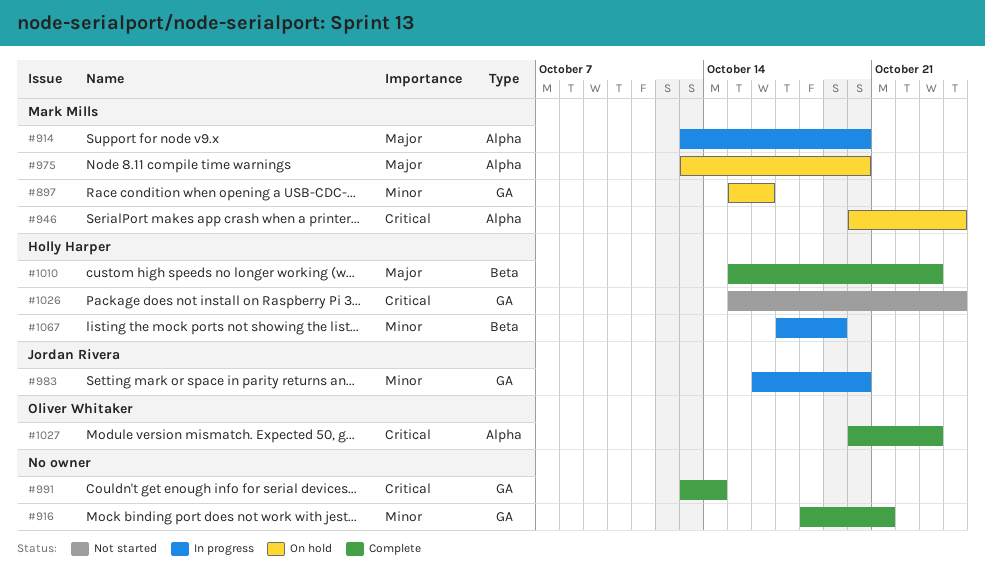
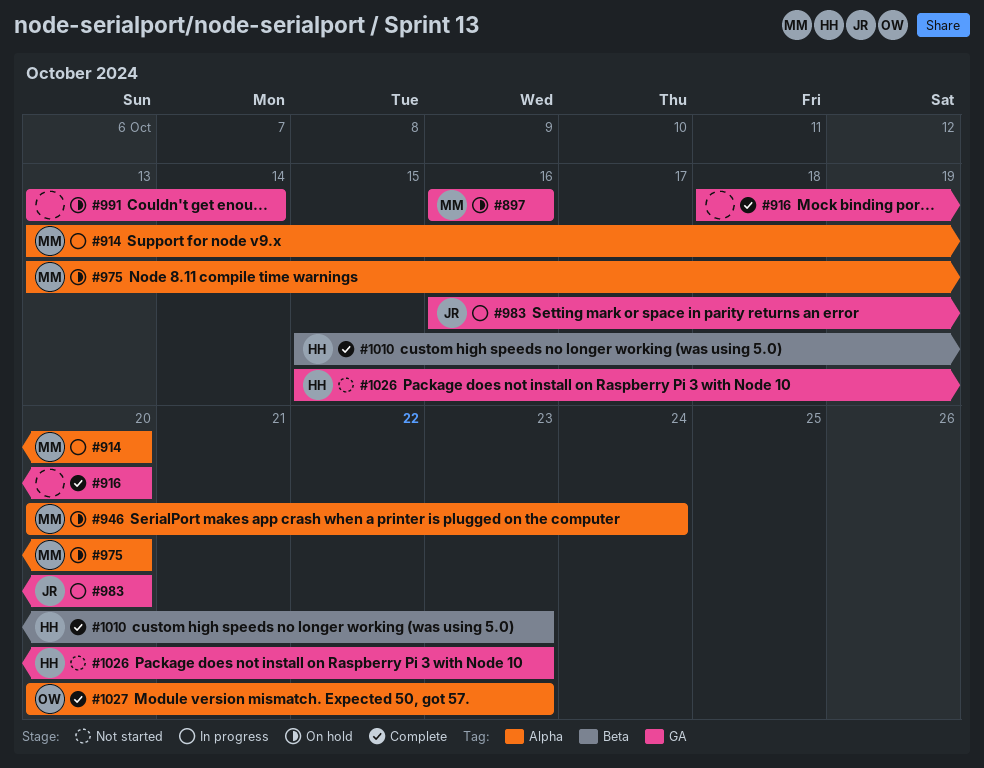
#897, start: Oct 15 -> Oct 16
#916, due: Oct 21 -> Oct 20
#991, status: Complete -> On hold
#1026, due: Oct 24 -> Oct 23
#1067: present -> none

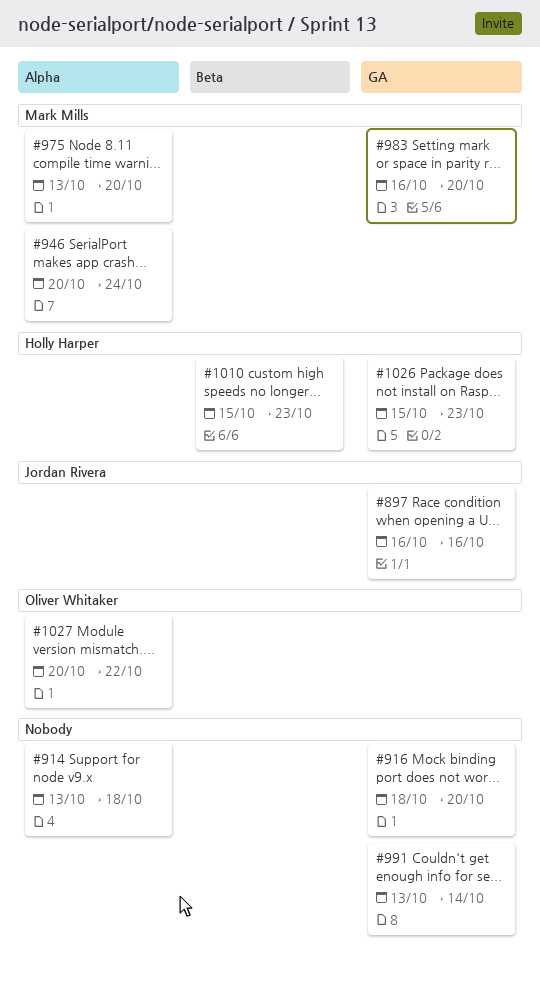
#897, owner: Mark Mills -> Jordan Rivera
#914, owner: Mark Mills -> none
#914, due: Oct 20 -> Oct 18
#983, owner: Jordan Rivera -> Mark Mills
#1027, due: Oct 23 -> Oct 22

